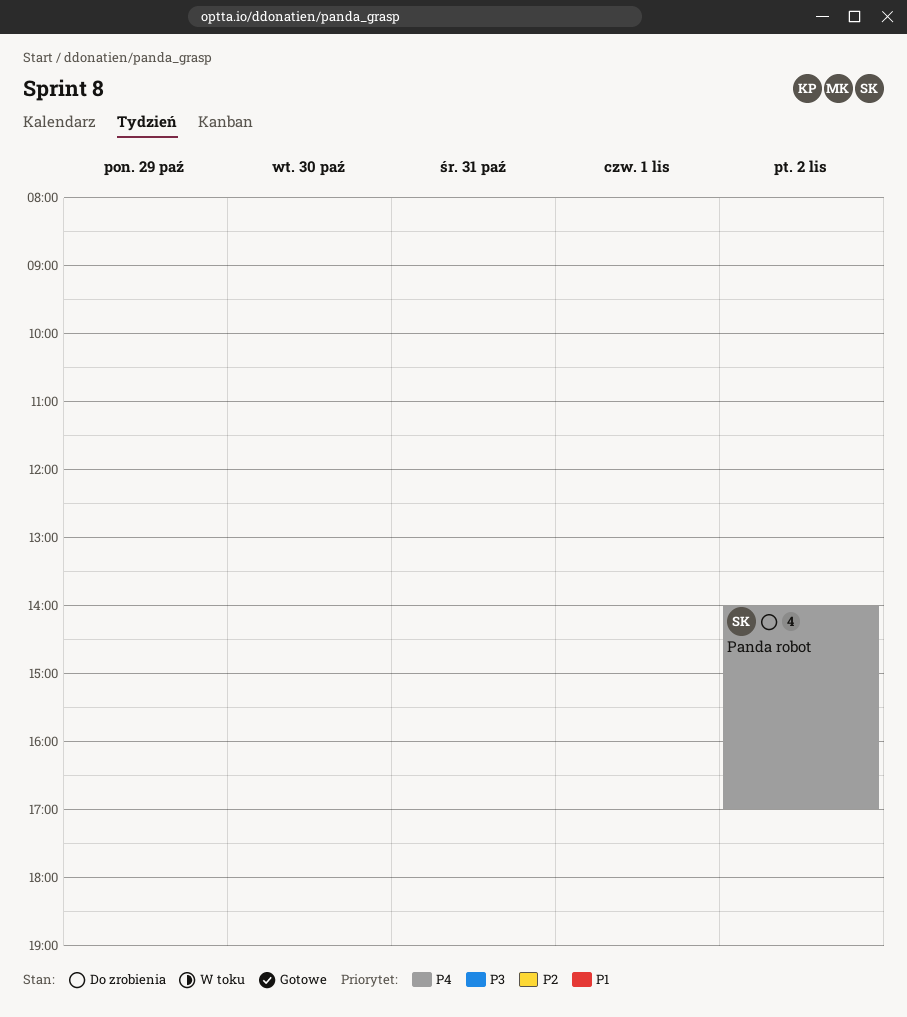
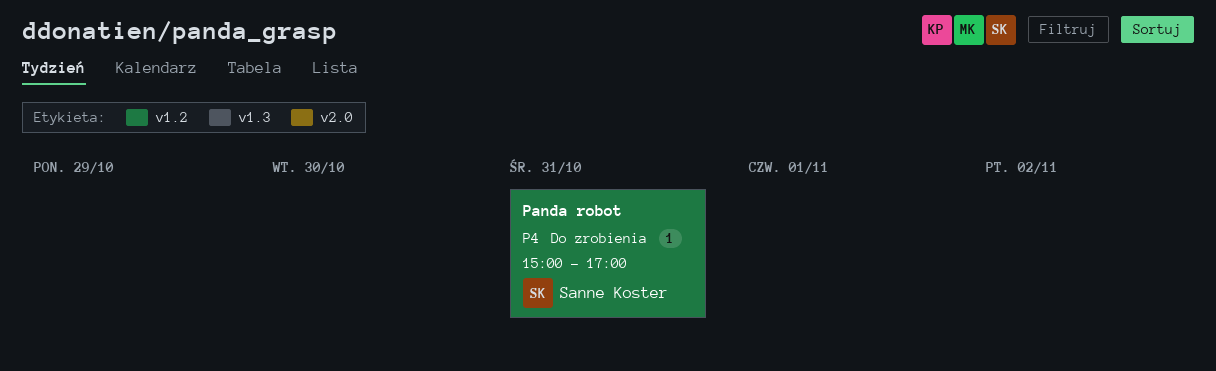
Panda robot, estimate: 4 -> 1
Panda robot, day: Nov 2 -> Oct 31
Panda robot, begins: 14:00 -> 15:00

